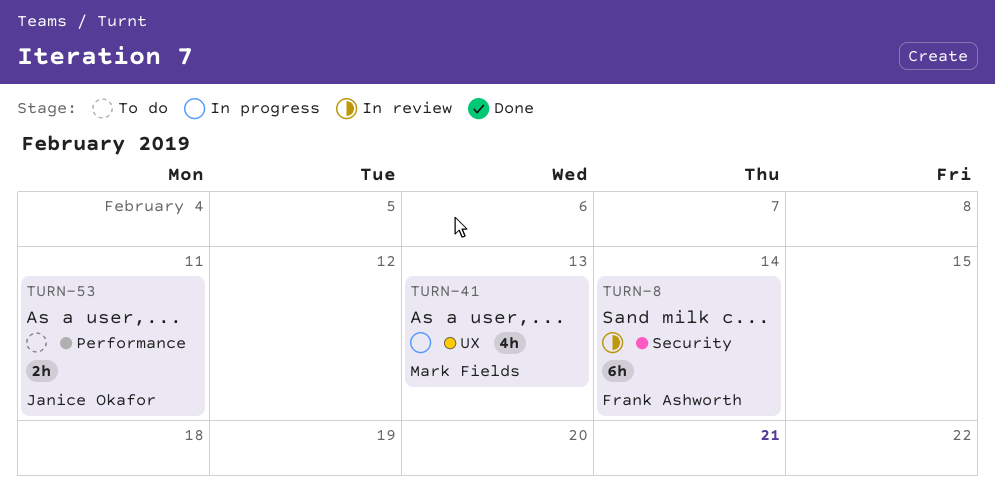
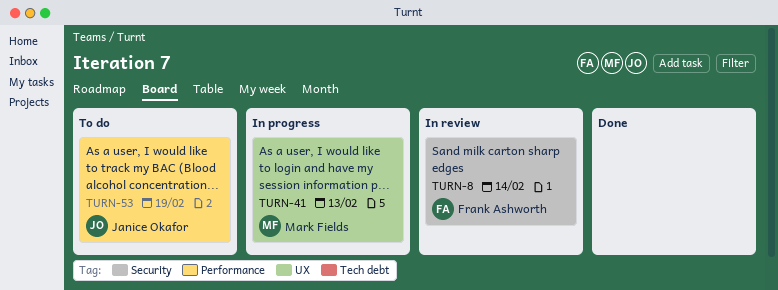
TURN-53, due: Feb 11 -> Feb 19

